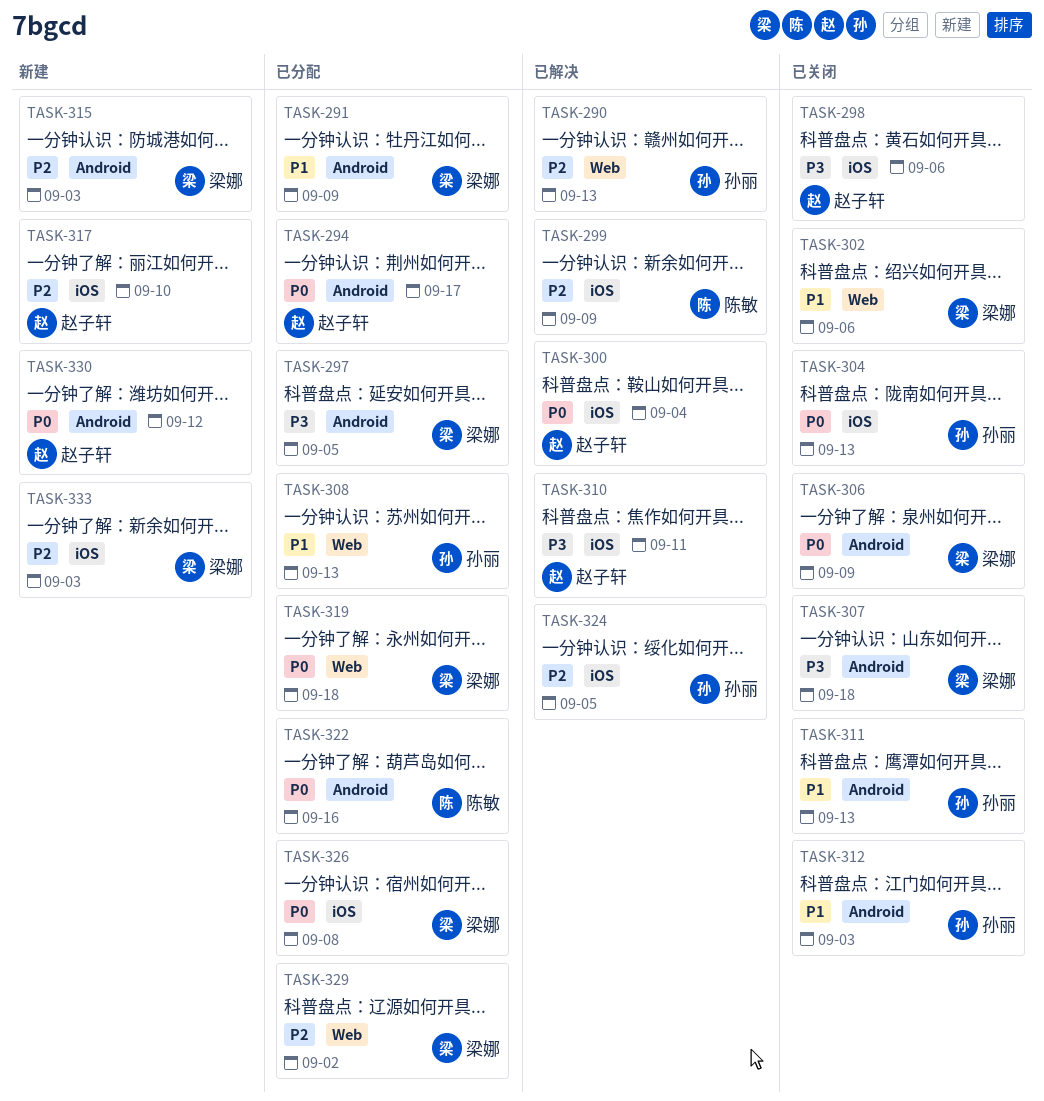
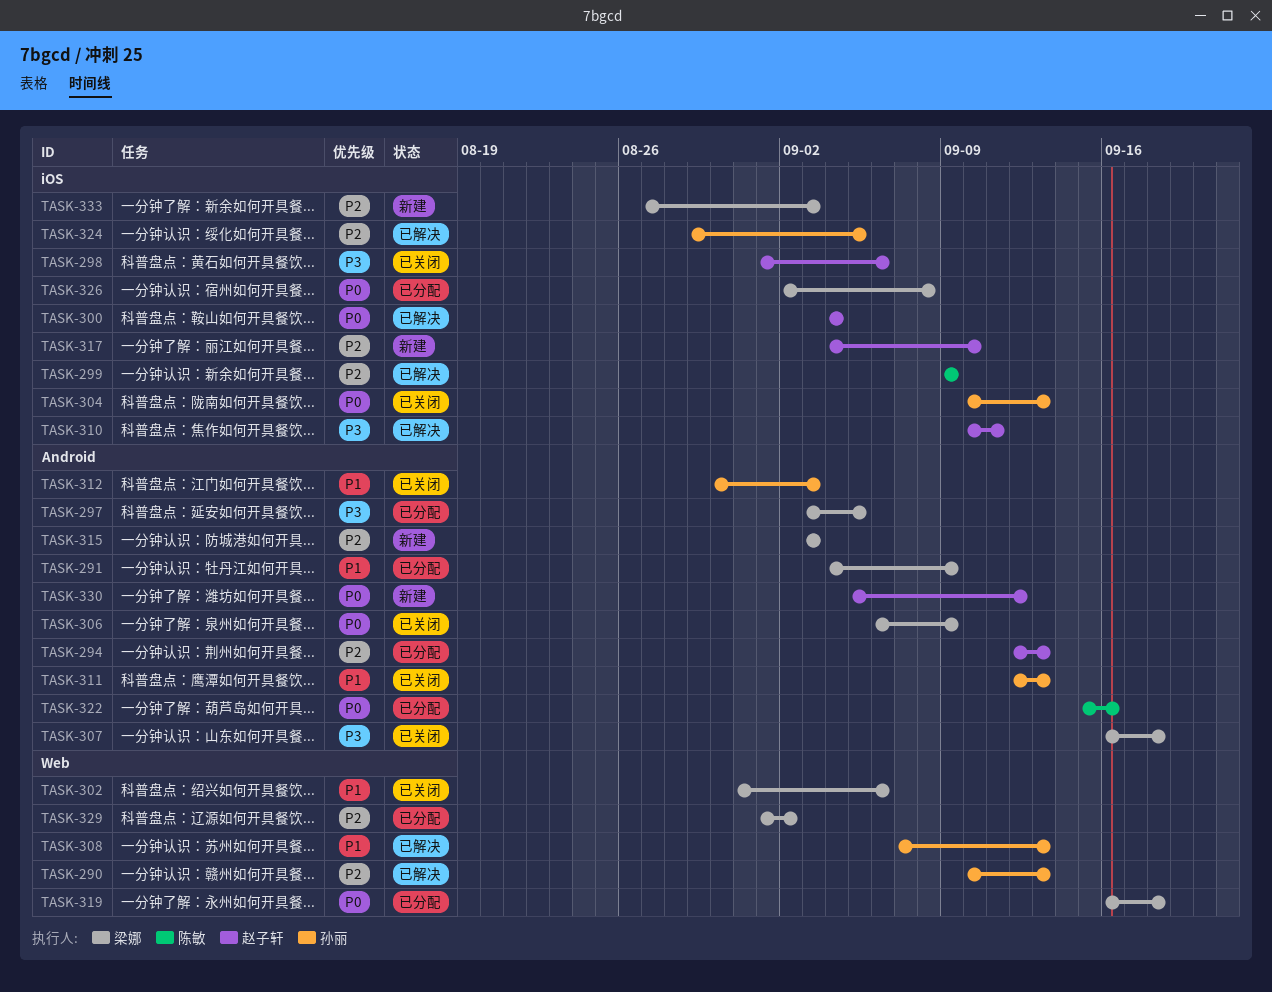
TASK-294, priority: P0 -> P2
TASK-294, due: Sep 17 -> Sep 13
TASK-308, status: 已分配 -> 已解决

